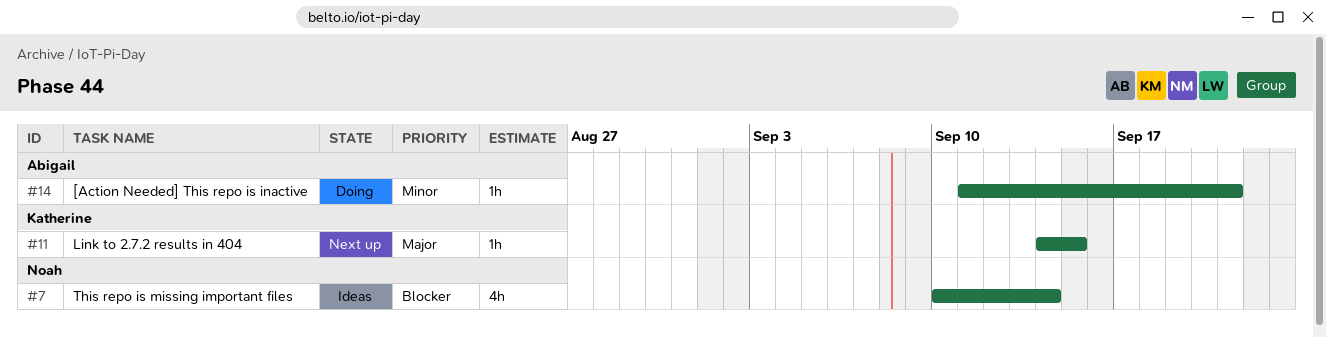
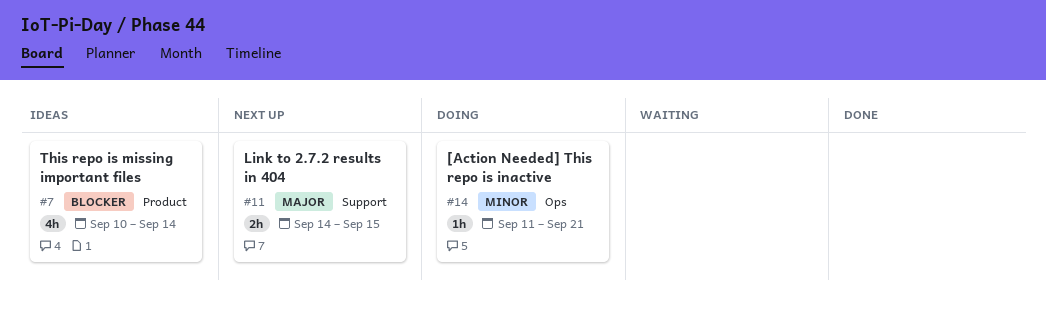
#11, estimate: 1h -> 2h

